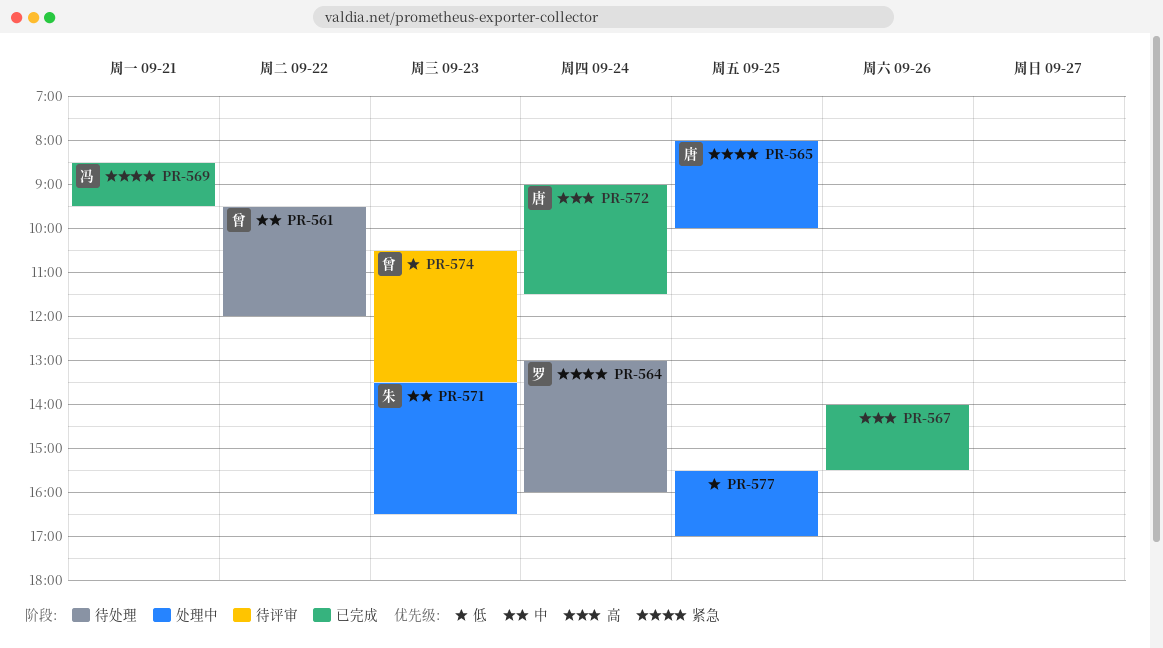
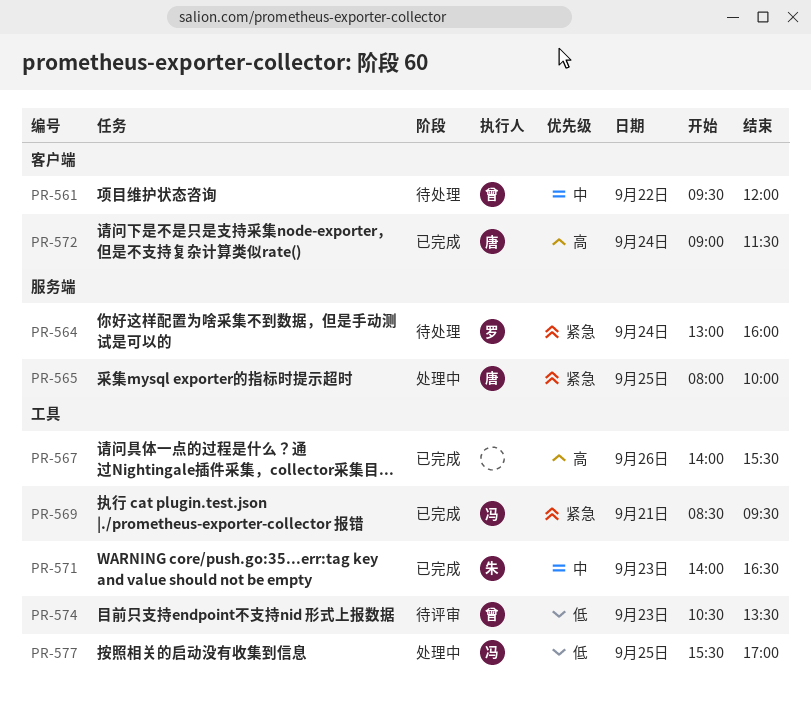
PR-571, status: 处理中 -> 已完成
PR-571, begins: 13:30 -> 14:00
PR-577, owner: none -> 冯

